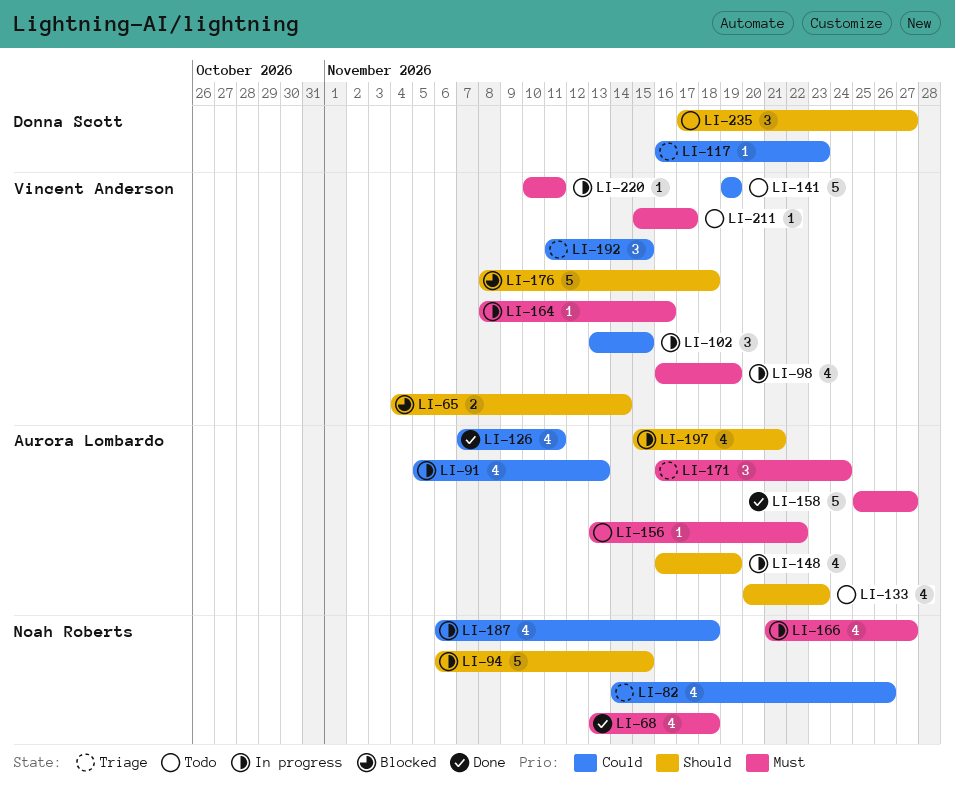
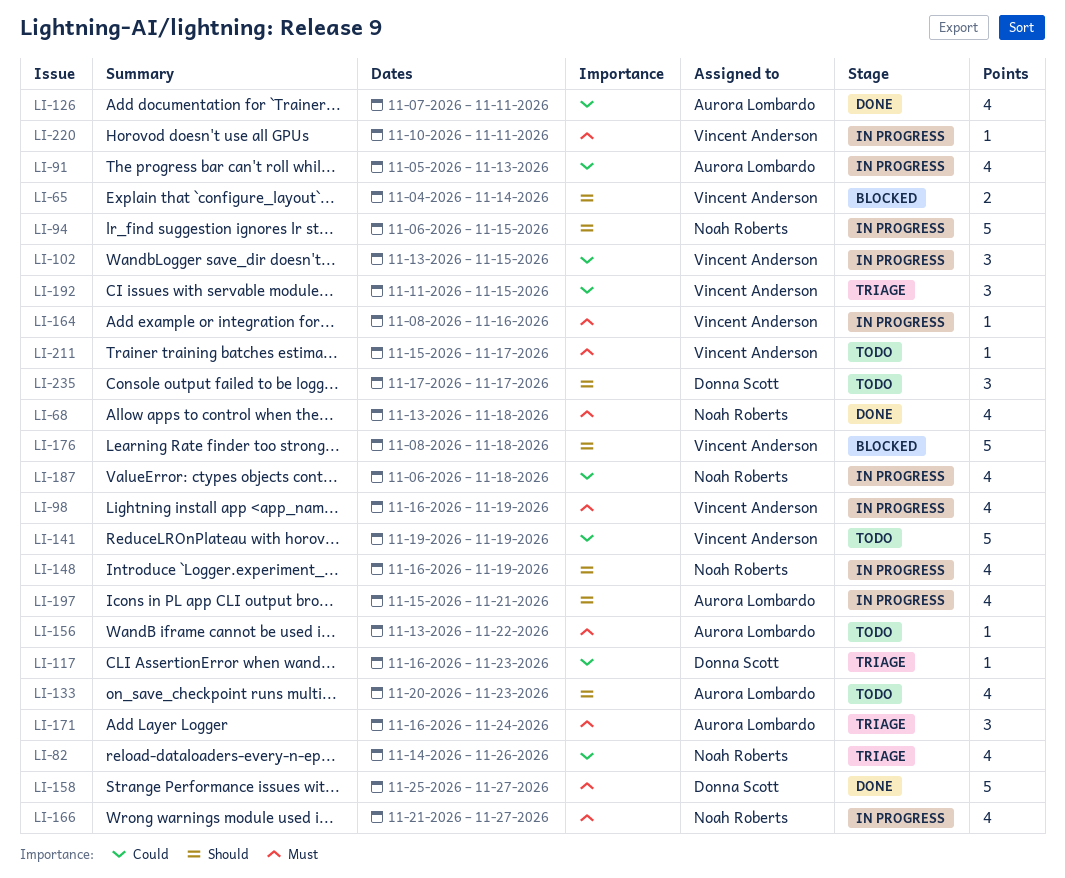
LI-148, owner: Aurora Lombardo -> Noah Roberts
LI-158, owner: Aurora Lombardo -> Donna Scott
LI-235, due: Nov 27 -> Nov 17

